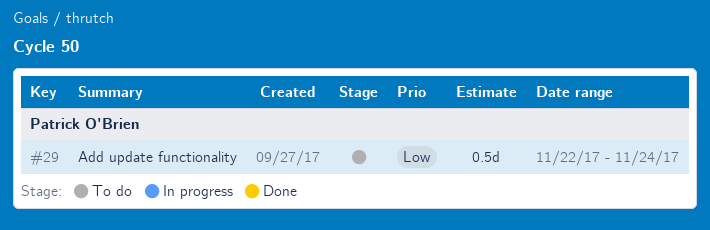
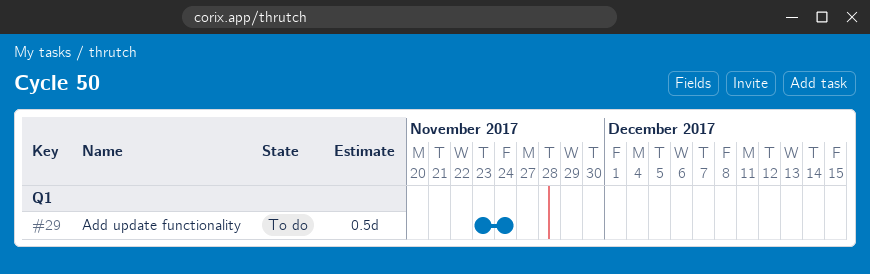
#29, start: Nov 22 -> Nov 23

